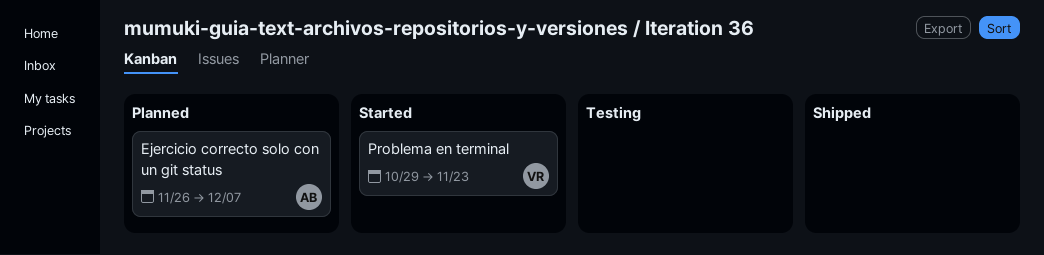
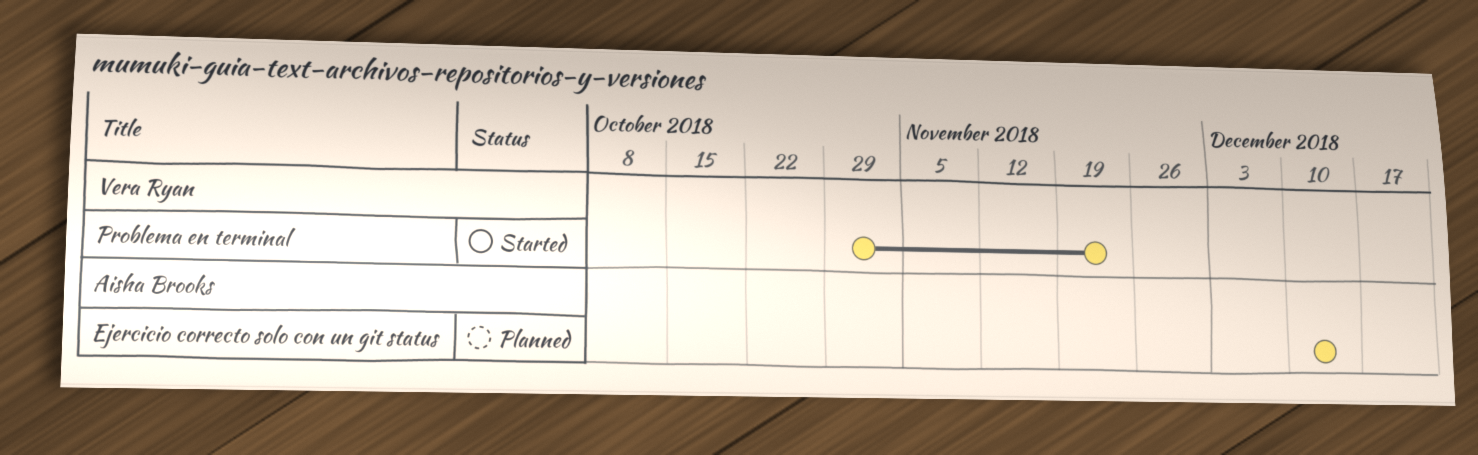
Ejercicio correcto solo con un git status, start: Nov 26 -> Dec 10
Ejercicio correcto solo con un git status, due: Dec 7 -> Dec 14

